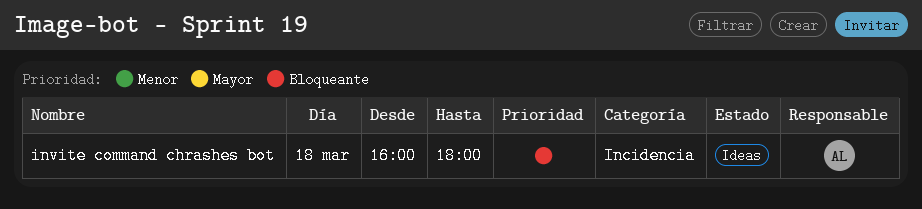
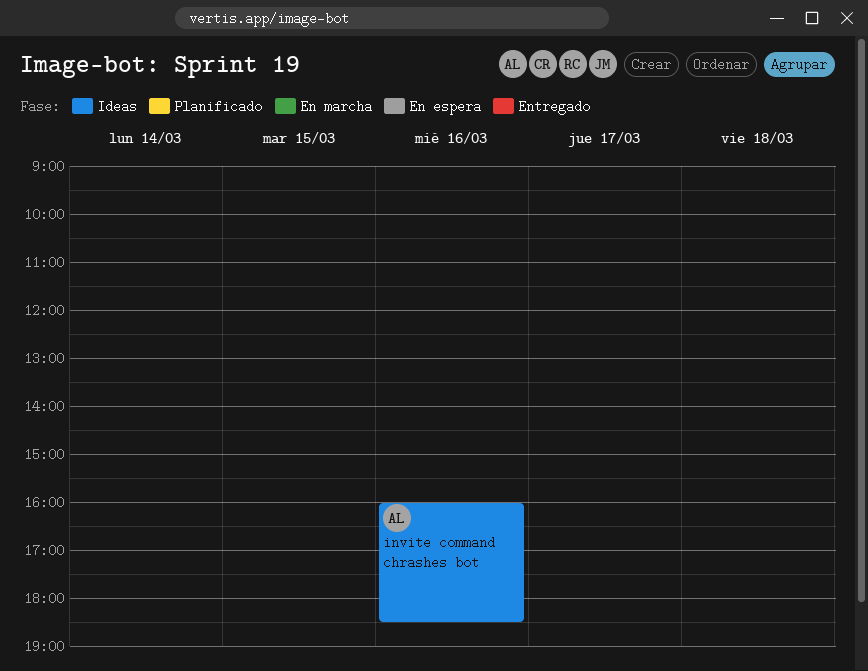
invite command chrashes bot, day: Mar 18 -> Mar 16
invite command chrashes bot, ends: 18:00 -> 18:30

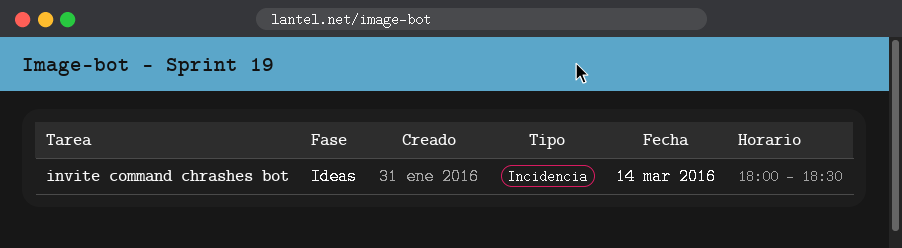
invite command chrashes bot, day: Mar 16 -> Mar 14
invite command chrashes bot, begins: 16:00 -> 18:00

